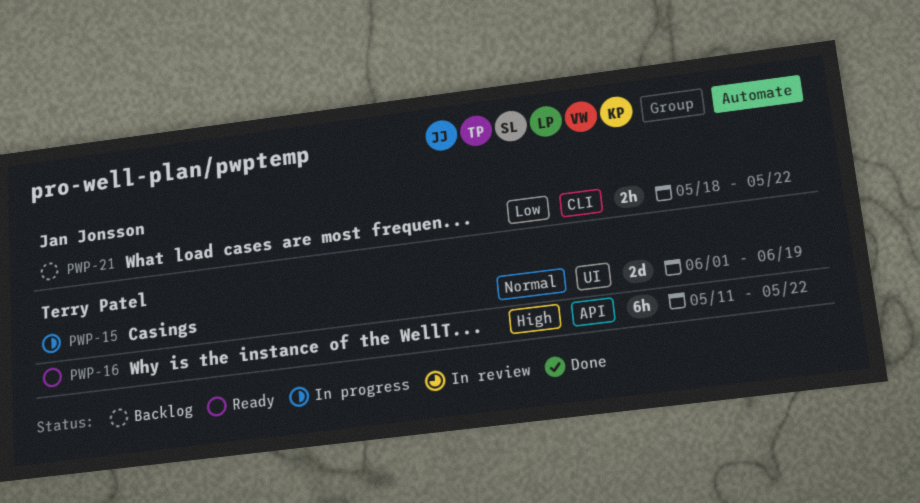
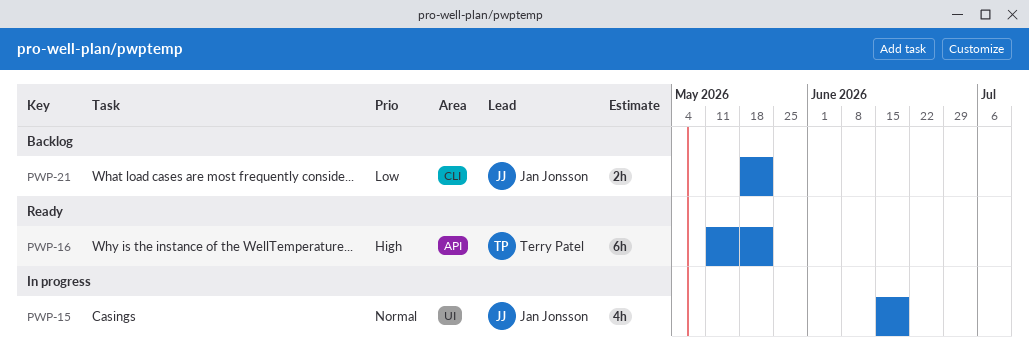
PWP-15, owner: Terry Patel -> Jan Jonsson
PWP-15, estimate: 2d -> 4h
PWP-15, start: Jun 1 -> Jun 15

